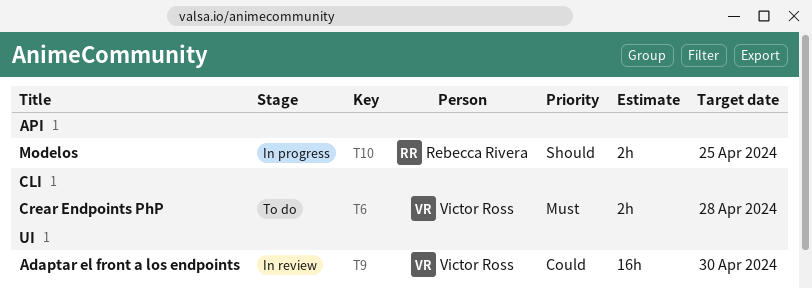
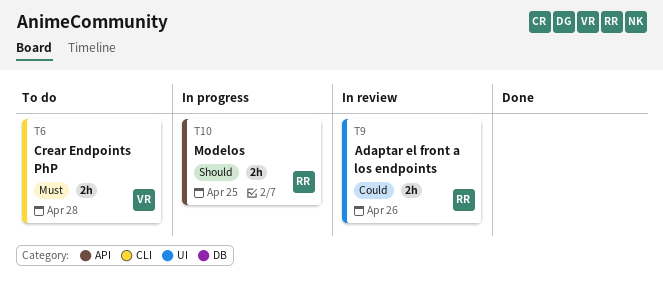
T9, owner: Victor Ross -> Rebecca Rivera
T9, estimate: 16h -> 2h
T9, due: Apr 30 -> Apr 26

